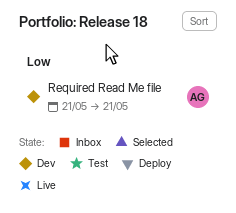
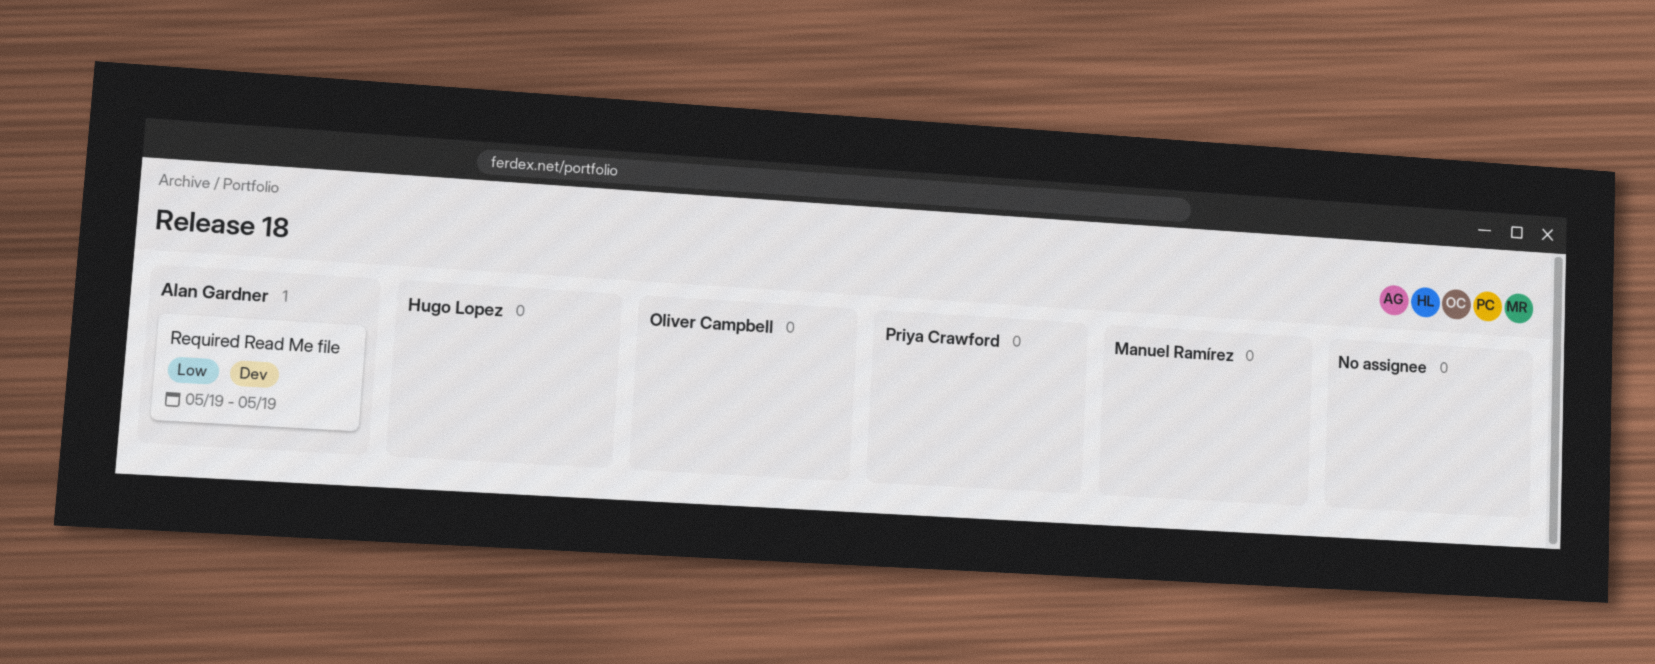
Required Read Me file, start: May 21 -> May 19
Required Read Me file, due: May 21 -> May 19

